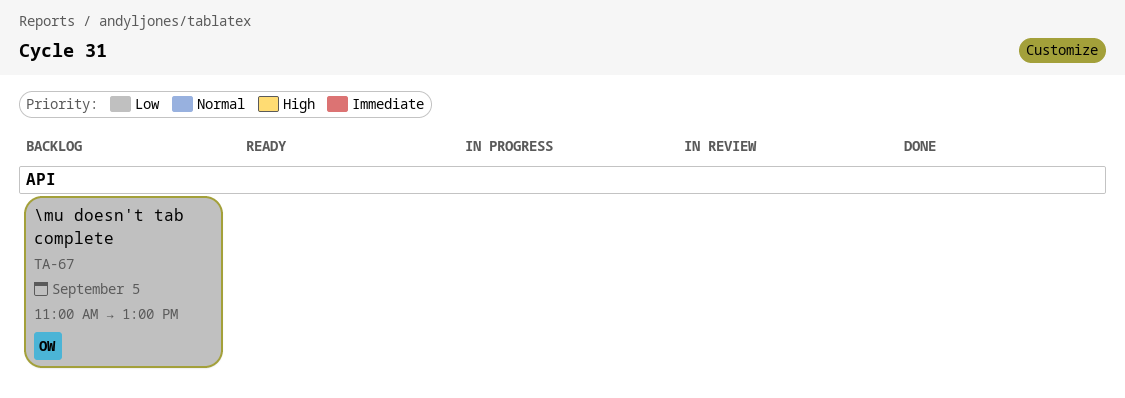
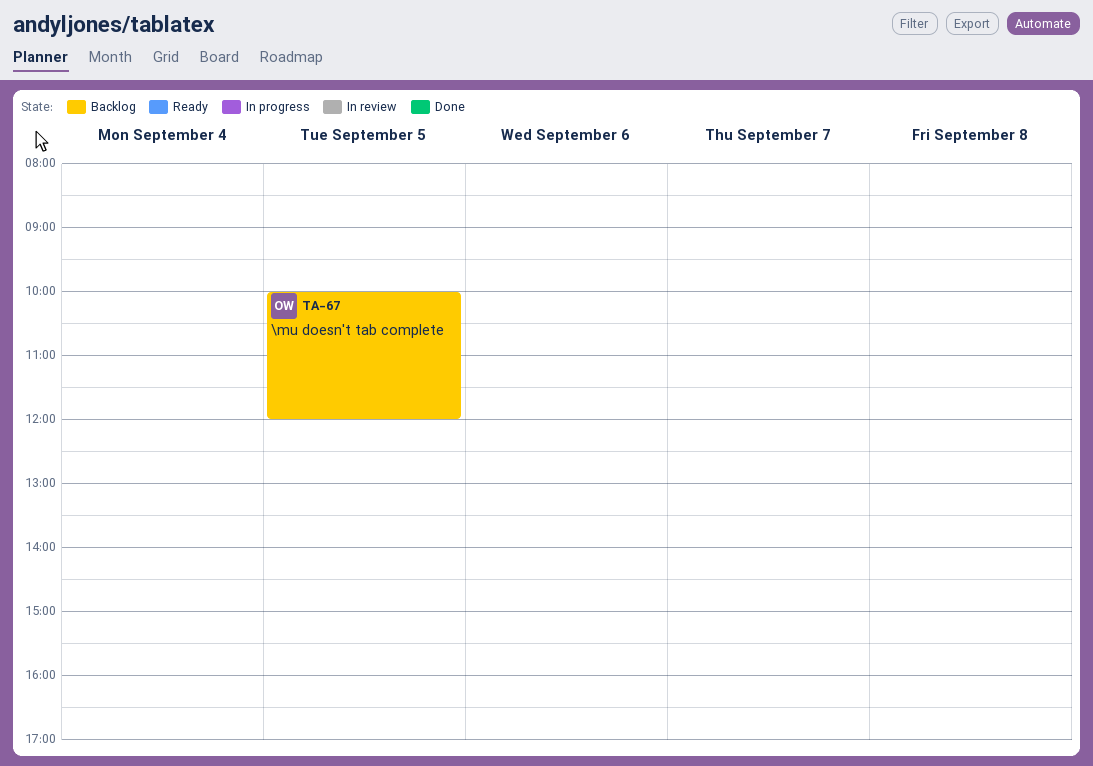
TA-67, begins: 11:00 -> 10:00
TA-67, ends: 13:00 -> 12:00

